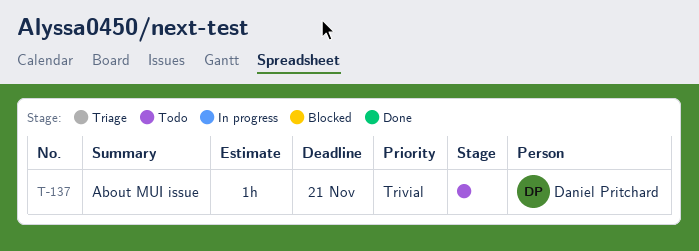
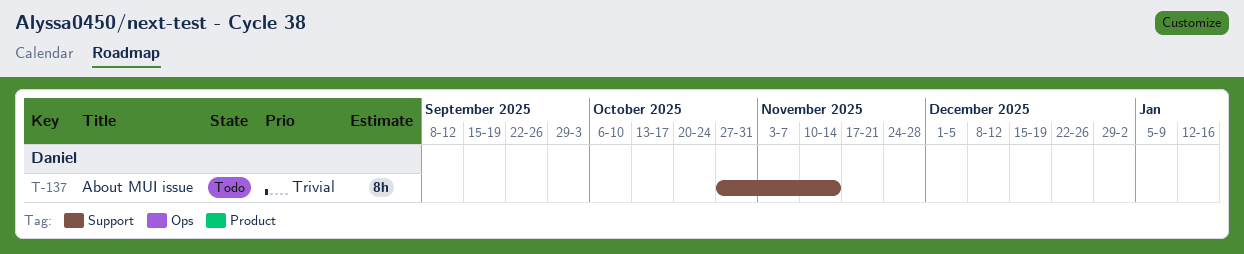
T-137, estimate: 1h -> 8h
T-137, due: Nov 21 -> Nov 14

